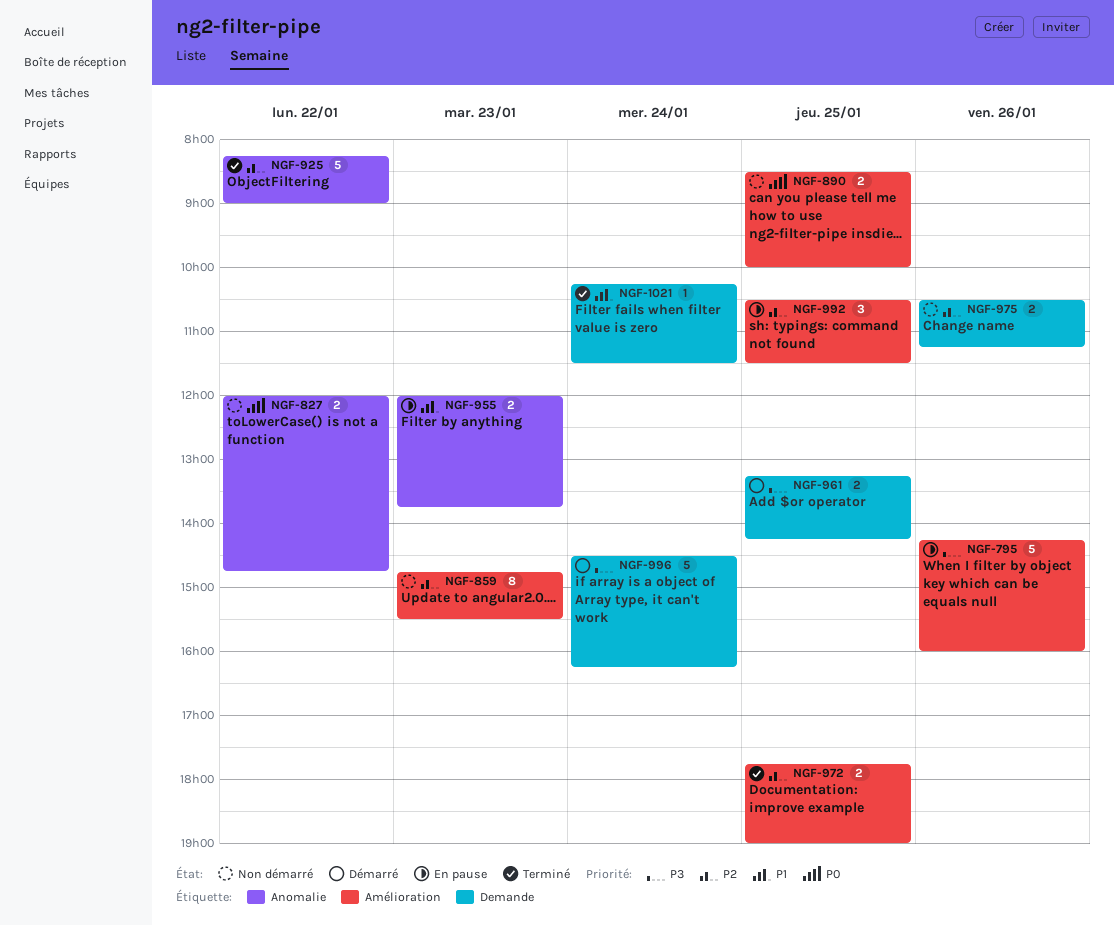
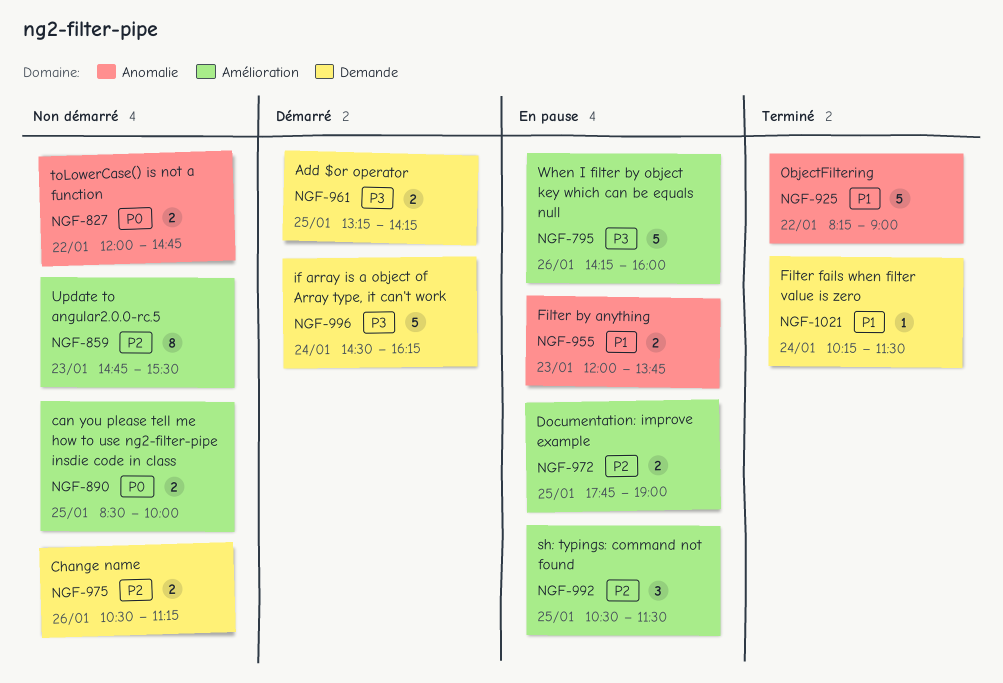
NGF-925, priority: P2 -> P1
NGF-972, status: Terminé -> En pause

